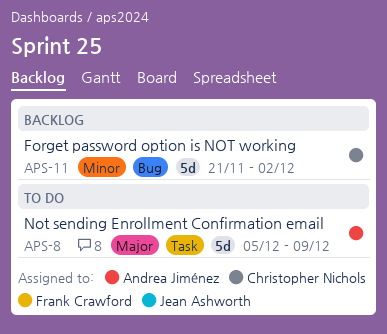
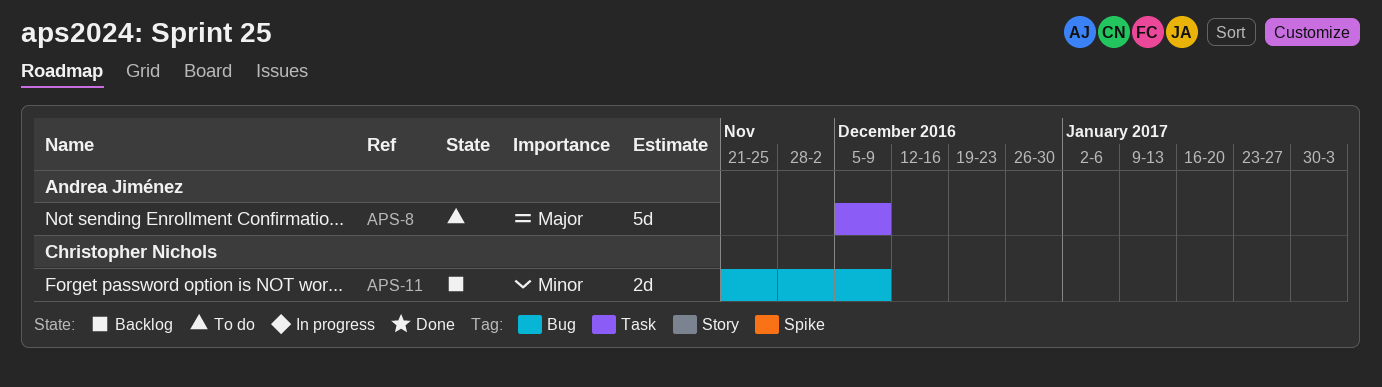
APS-11, estimate: 5d -> 2d
APS-11, due: Dec 2 -> Dec 9

